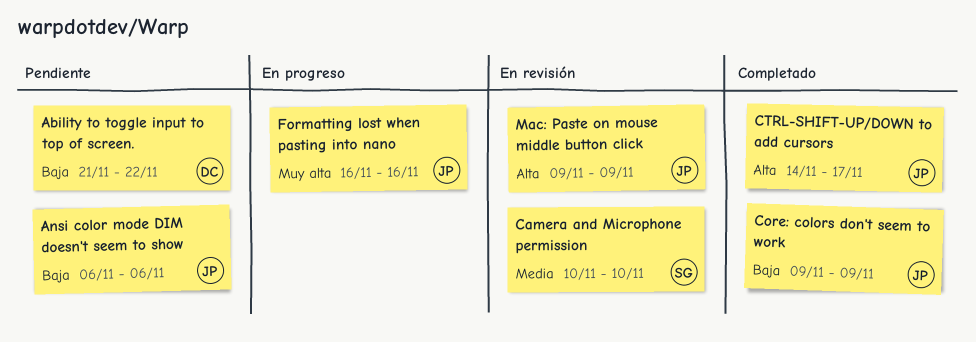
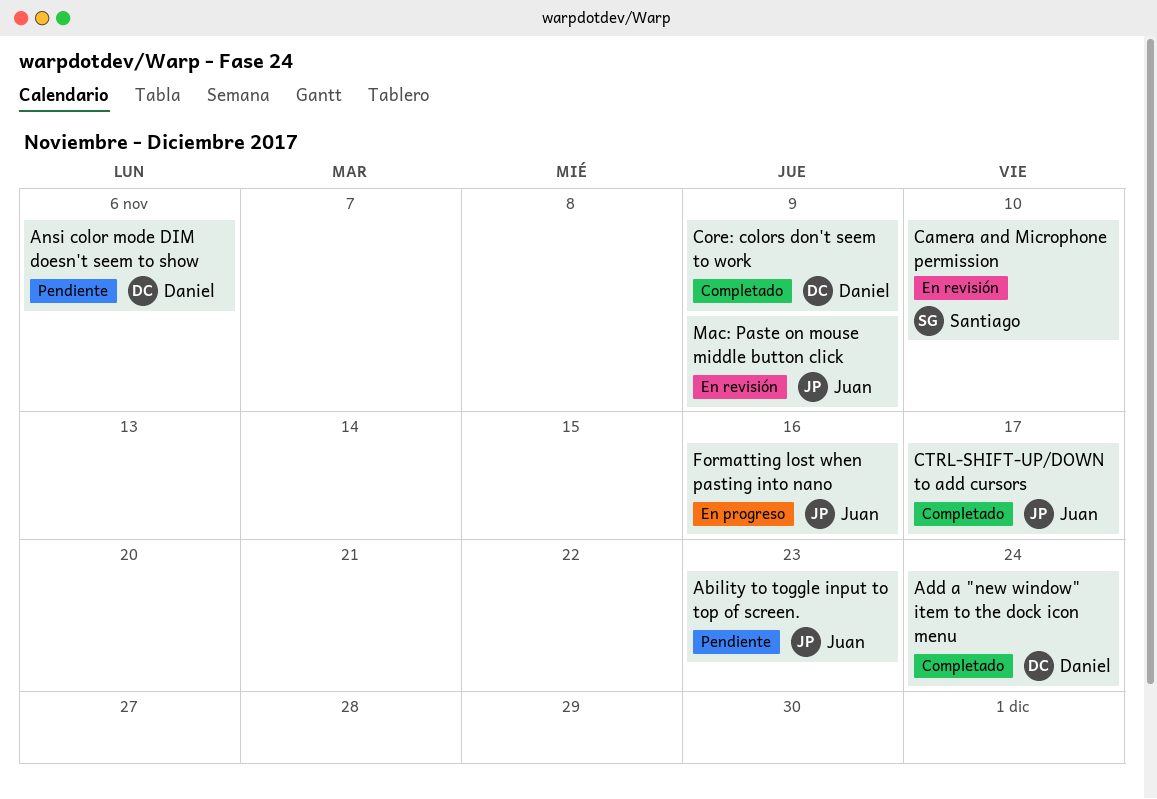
Ability to toggle input to top of screen., owner: Daniel -> Juan
Ability to toggle input to top of screen., due: Nov 22 -> Nov 23
Add a "new window" item to the dock icon menu: none -> present
Ansi color mode DIM doesn't seem to show, owner: Juan -> Daniel
Core: colors don't seem to work, owner: Juan -> Daniel

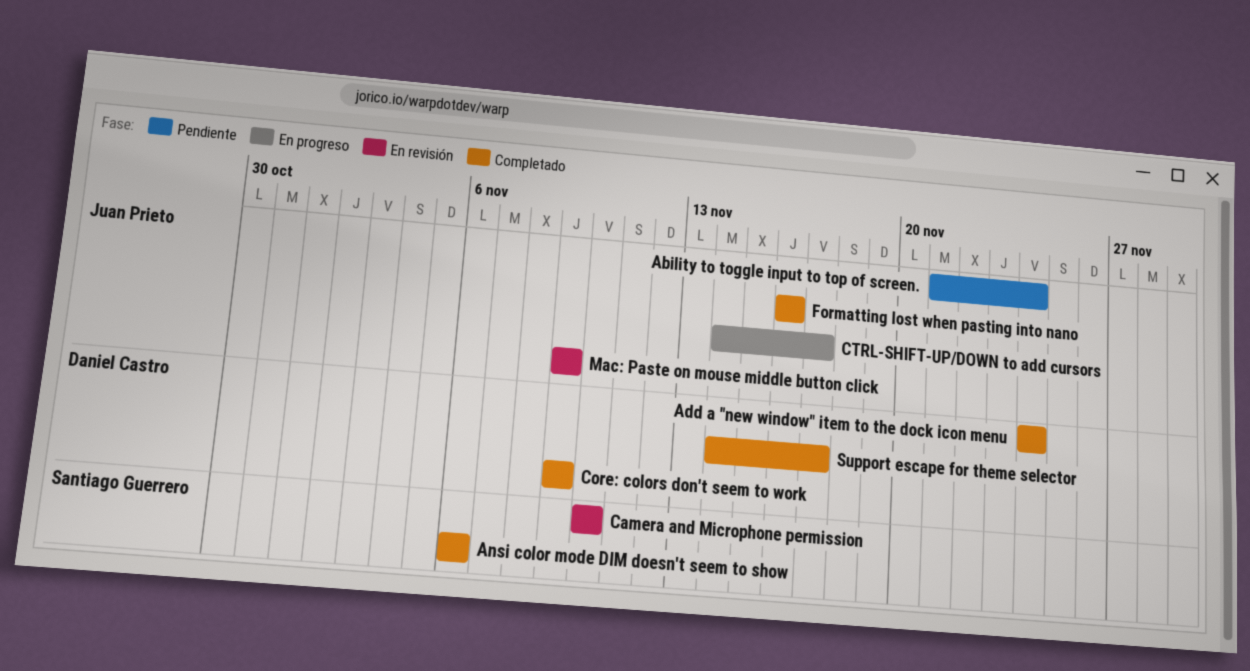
Ability to toggle input to top of screen., due: Nov 23 -> Nov 24
Ansi color mode DIM doesn't seem to show, status: Pendiente -> Completado
Ansi color mode DIM doesn't seem to show, owner: Daniel Castro -> Santiago Guerrero
CTRL-SHIFT-UP/DOWN to add cursors, status: Completado -> En progreso
Formatting lost when pasting into nano, status: En progreso -> Completado
Support escape for theme selector: none -> present

